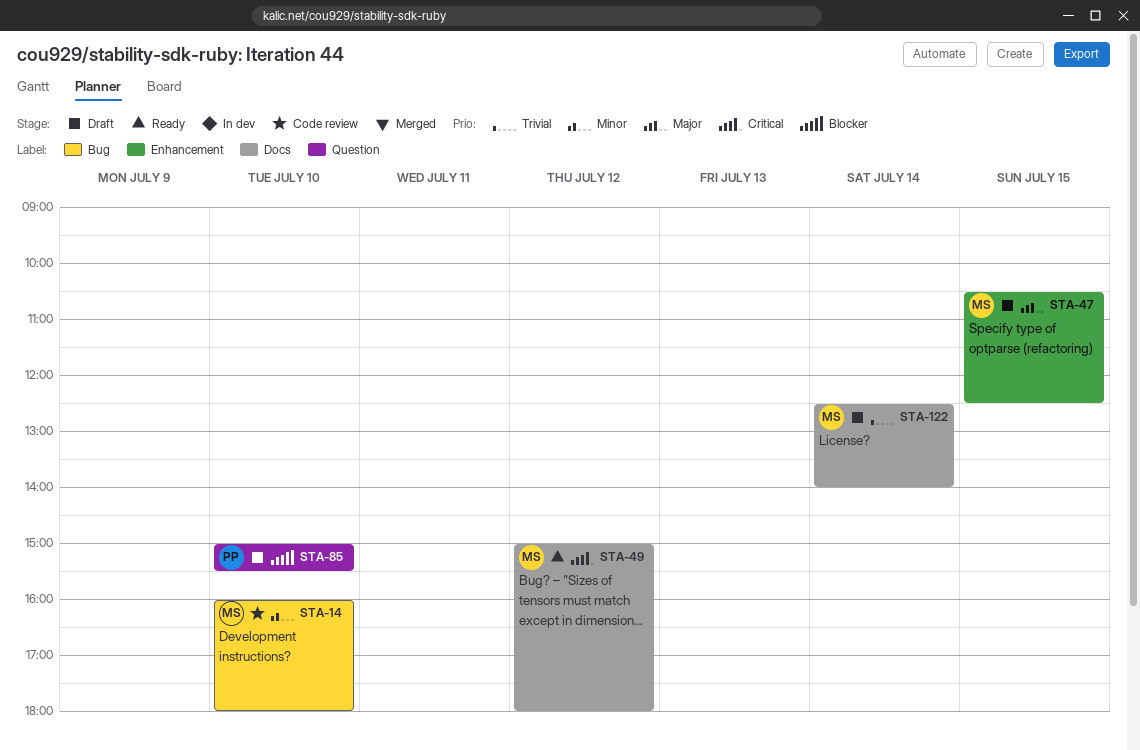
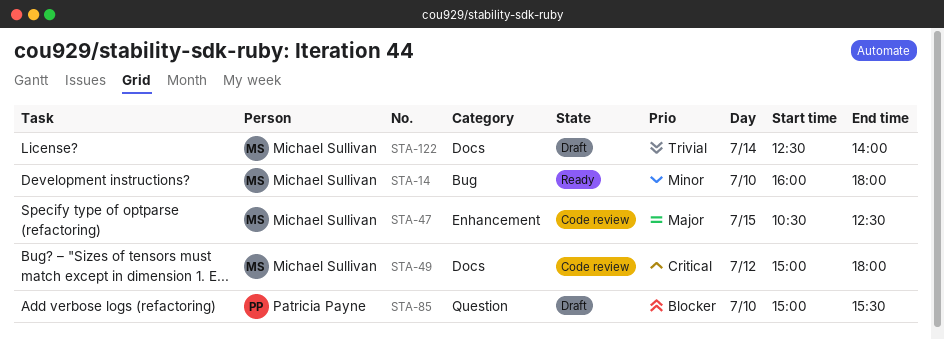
STA-14, status: Code review -> Ready
STA-47, status: Draft -> Code review
STA-49, status: Ready -> Code review

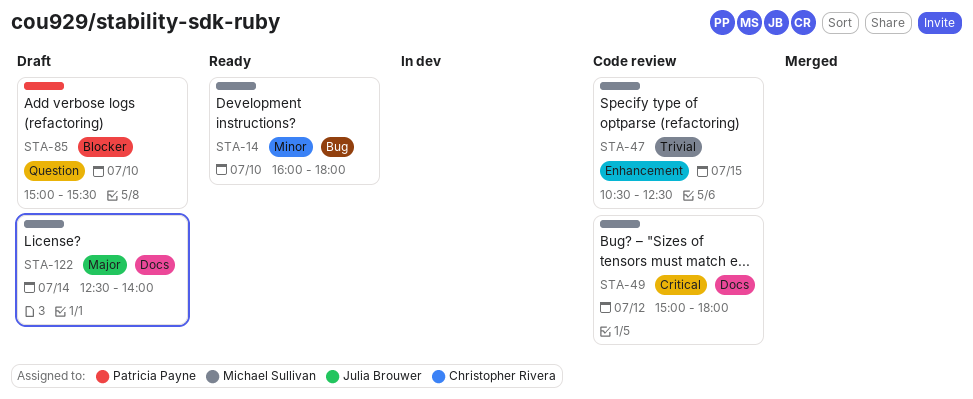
STA-47, priority: Major -> Trivial
STA-122, priority: Trivial -> Major

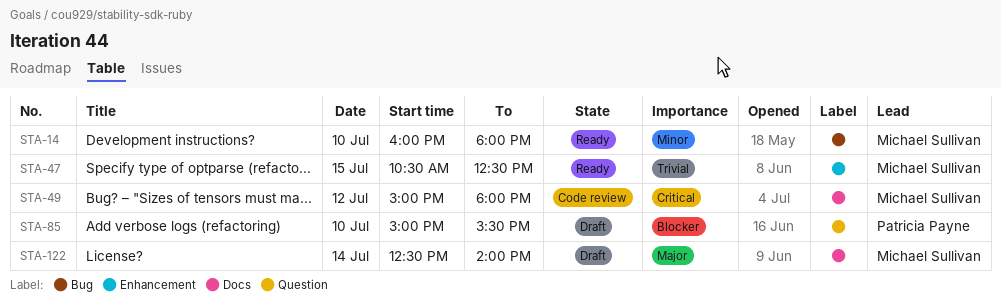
STA-47, status: Code review -> Ready

